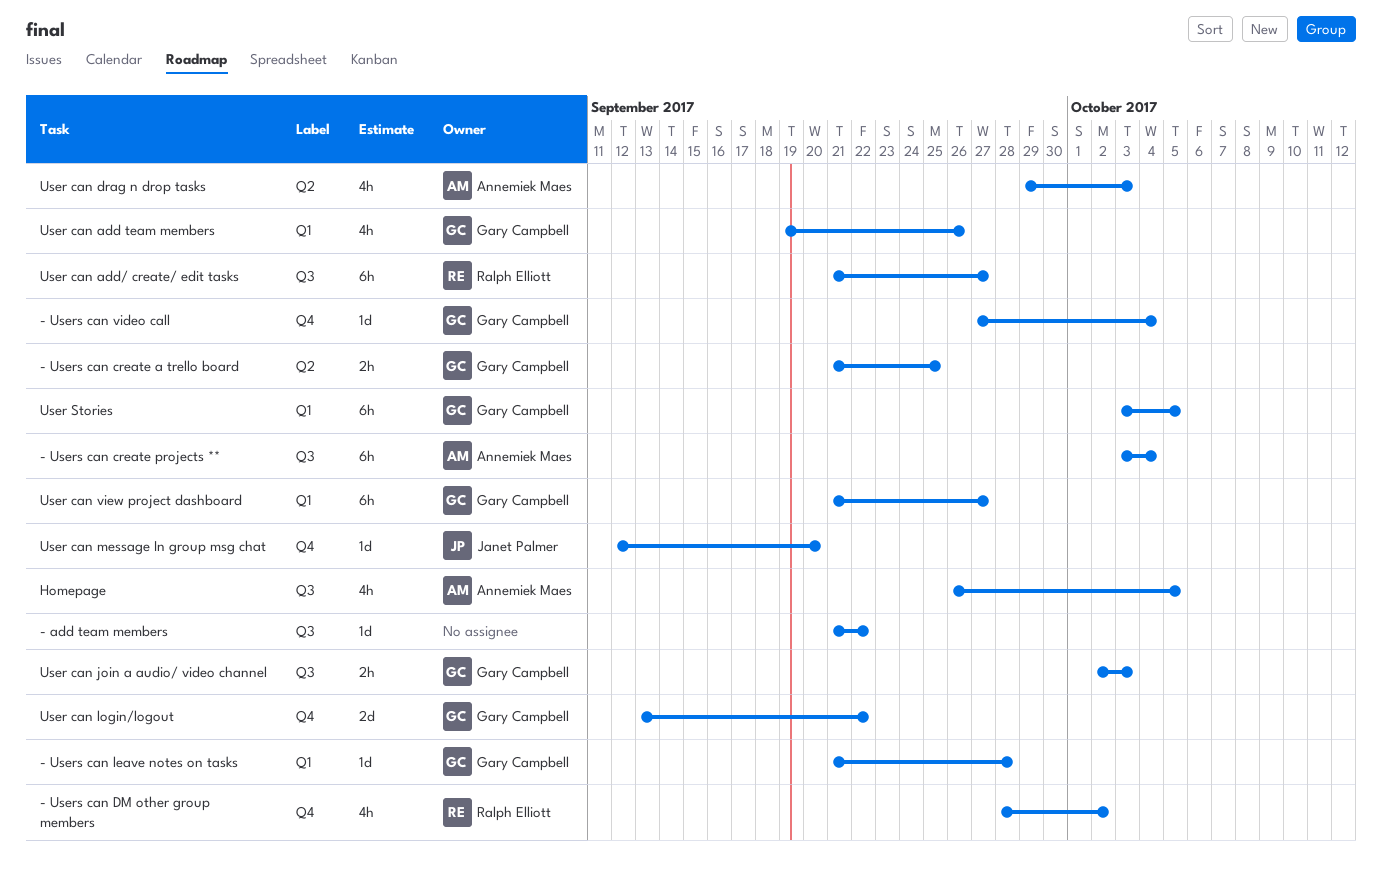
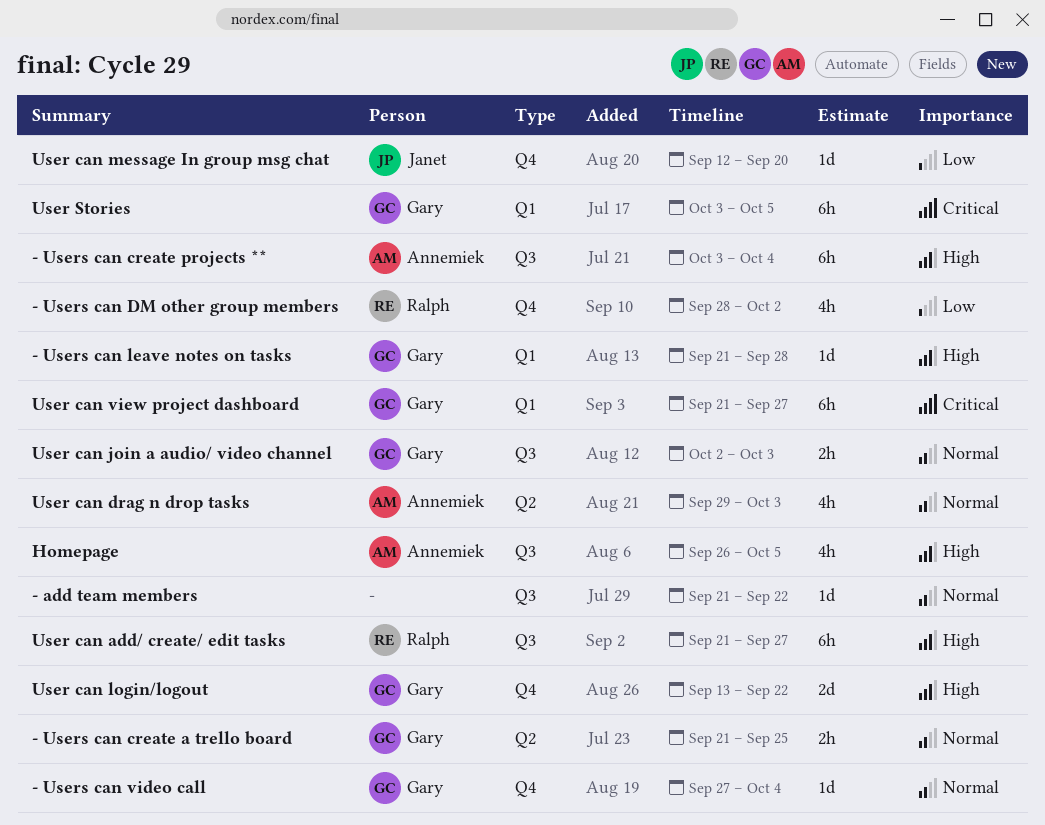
User can add team members: present -> none

